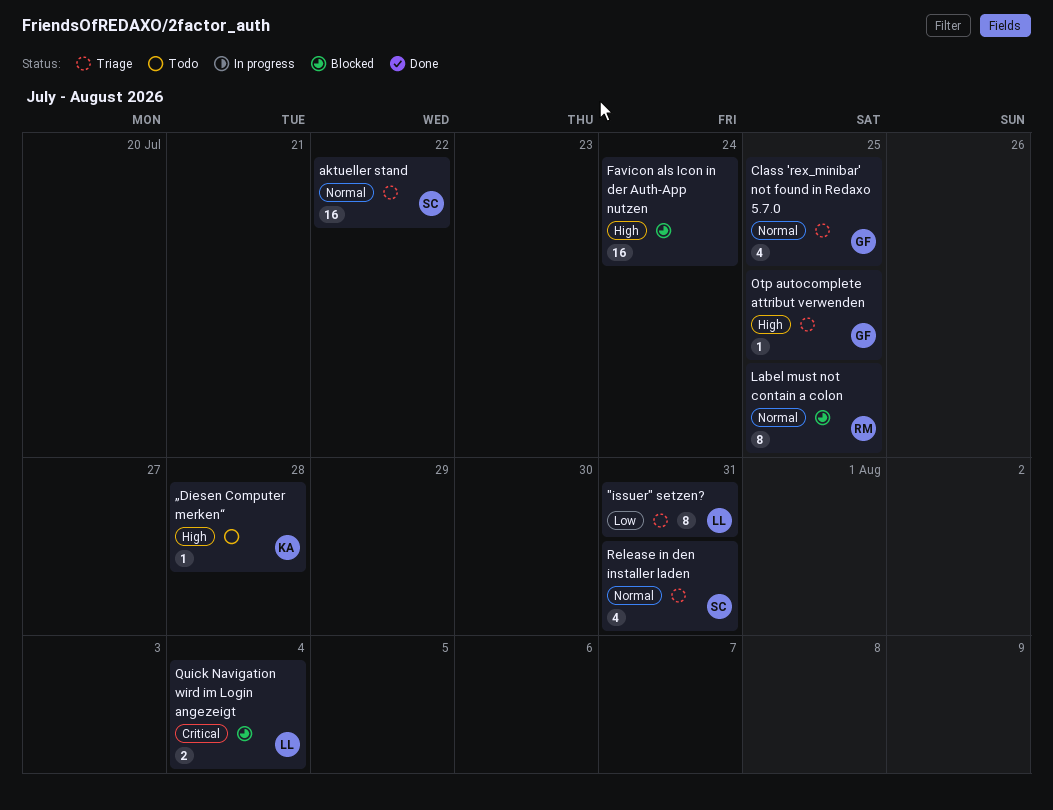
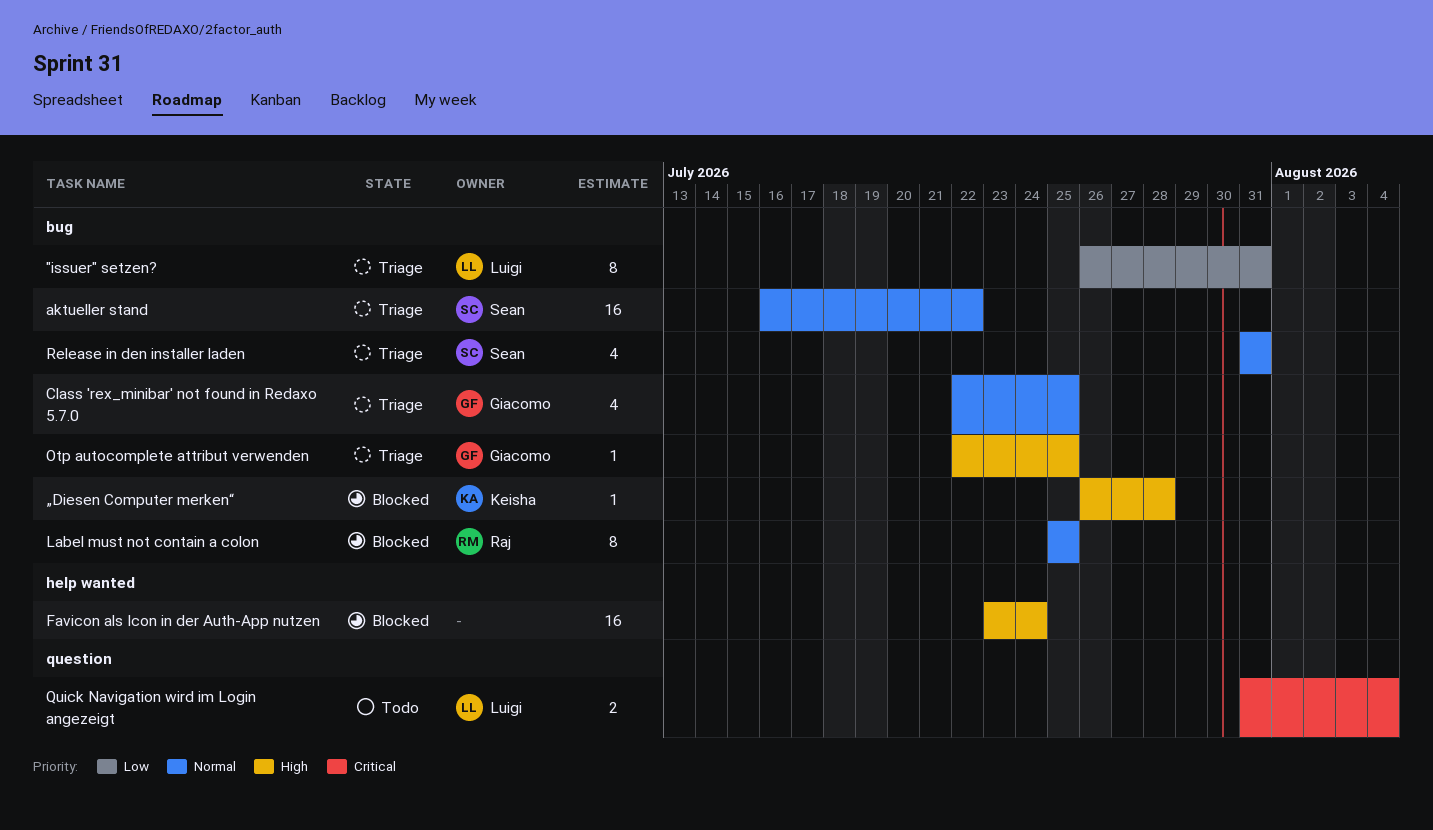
Quick Navigation wird im Login angezeigt, status: Blocked -> Todo
„Diesen Computer merken“, status: Todo -> Blocked

